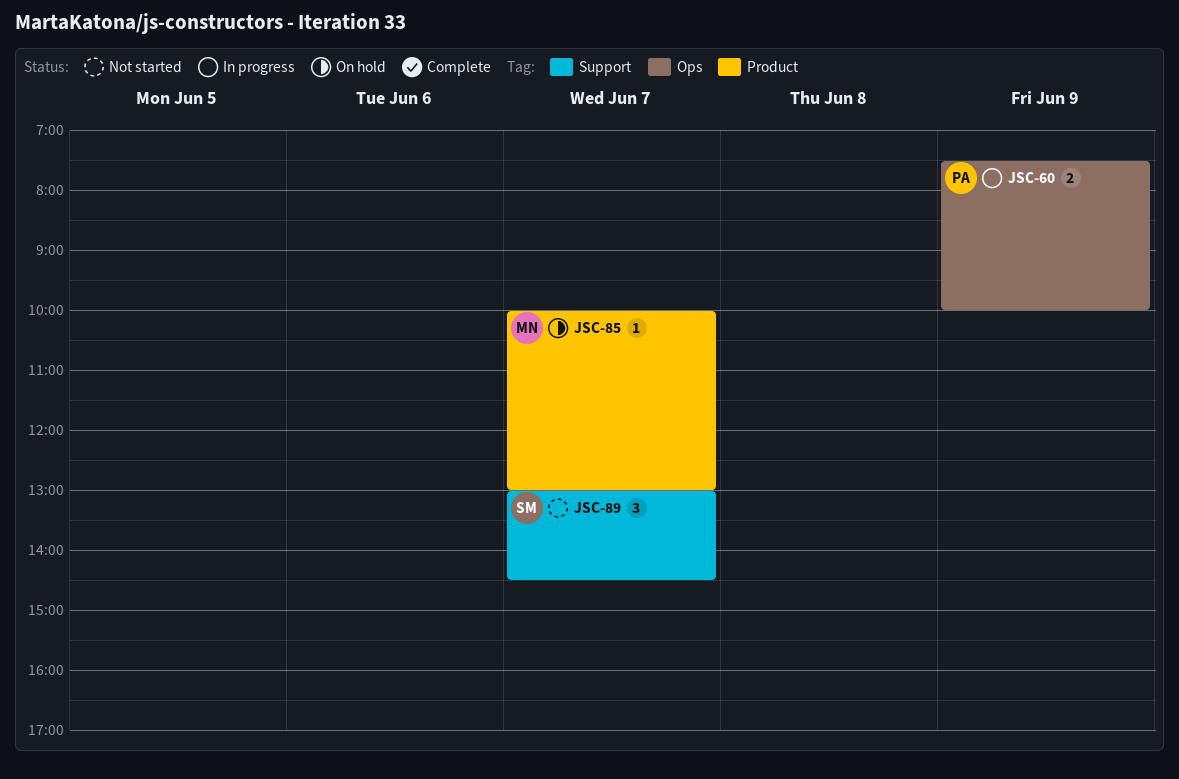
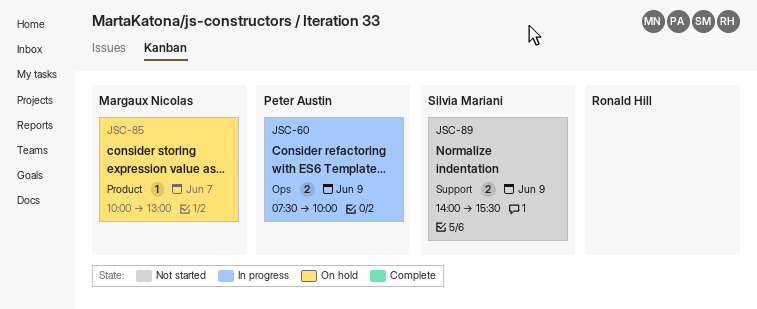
JSC-89, estimate: 3 -> 2
JSC-89, day: Jun 7 -> Jun 9
JSC-89, begins: 13:00 -> 14:00
JSC-89, ends: 14:30 -> 15:30

